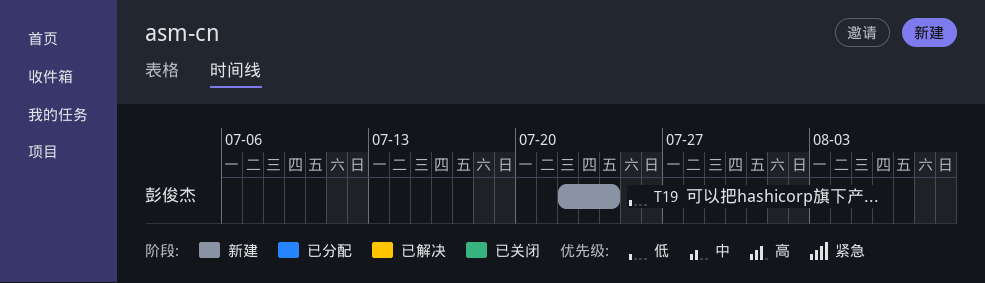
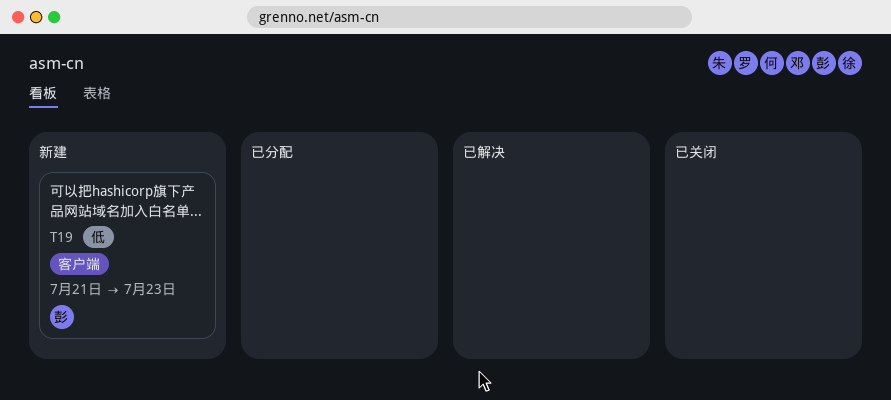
T19, start: Jul 22 -> Jul 21
T19, due: Jul 24 -> Jul 23

